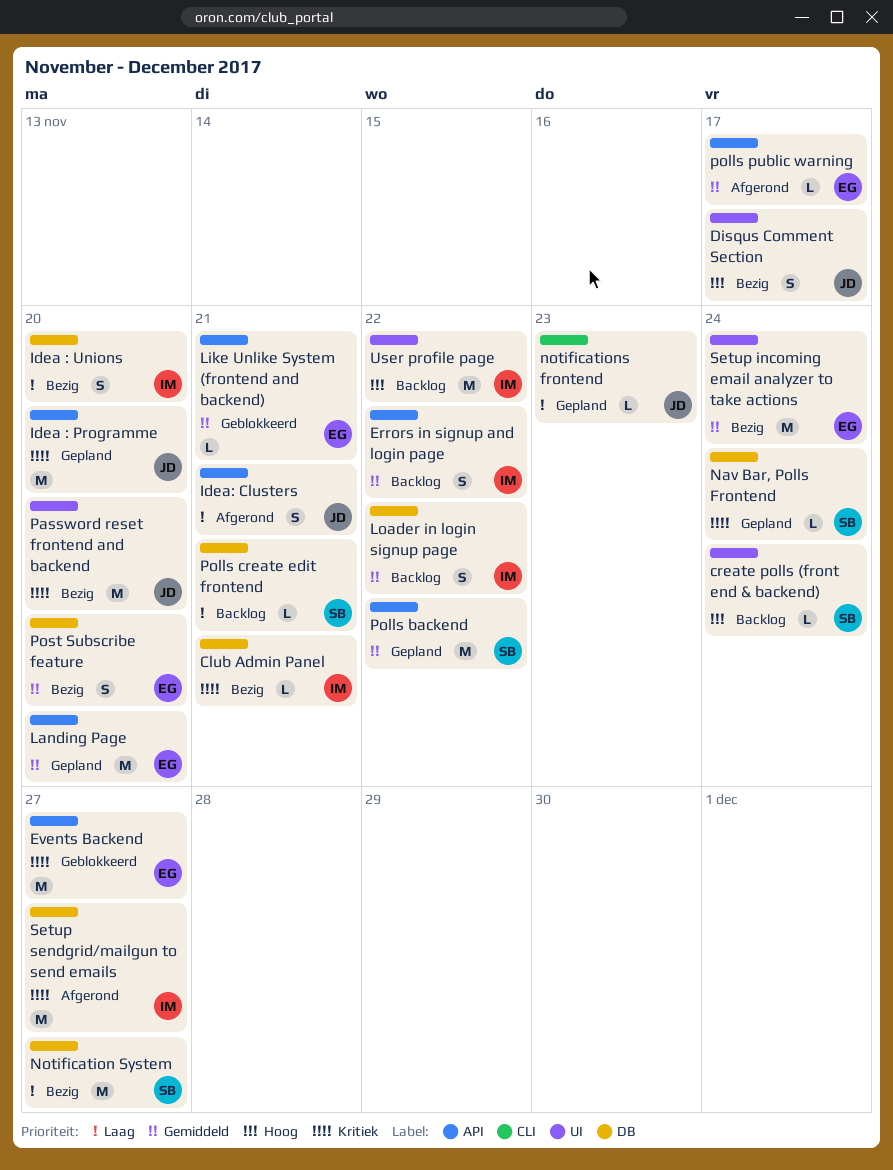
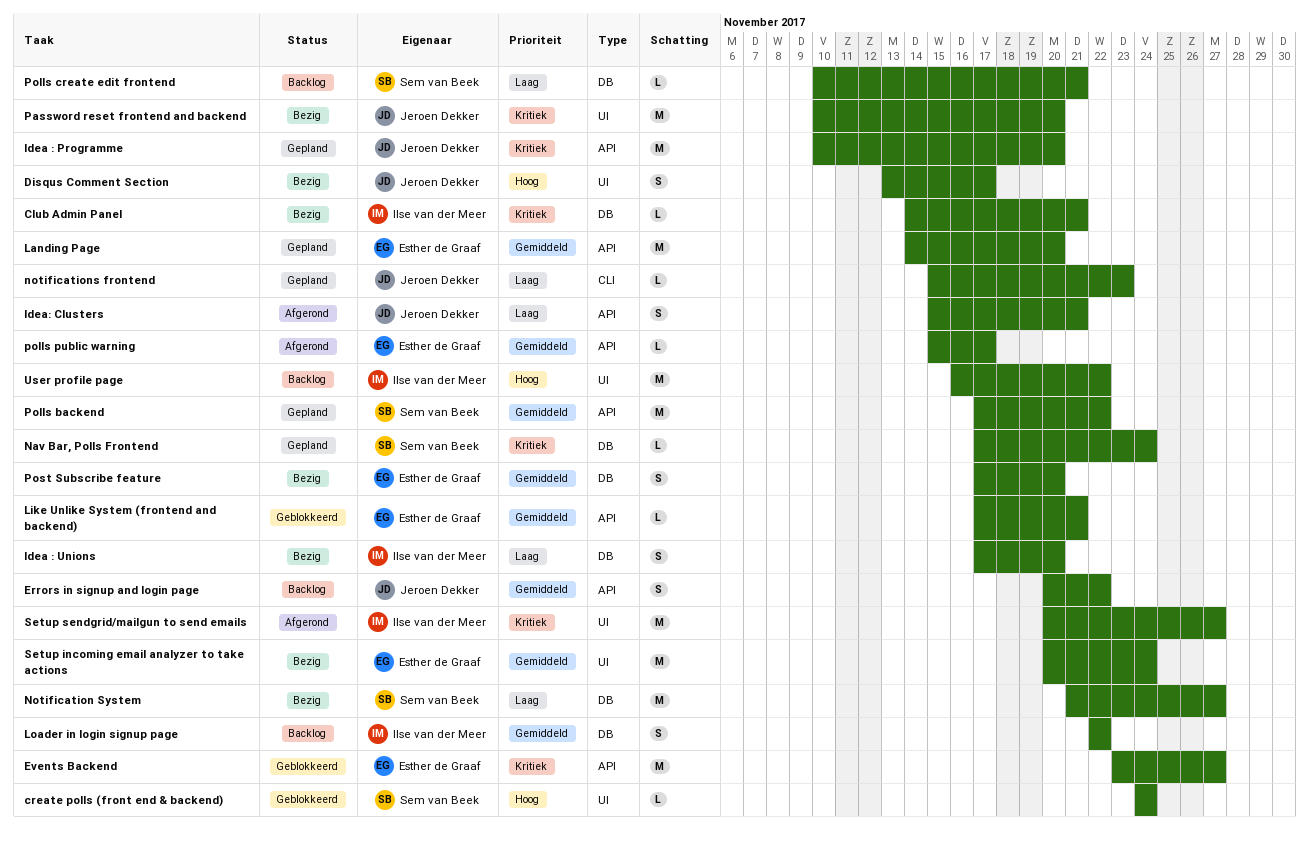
create polls (front end & backend), status: Backlog -> Geblokkeerd
Errors in signup and login page, owner: Ilse van der Meer -> Jeroen Dekker
Setup sendgrid/mailgun to send emails, label: DB -> UI

